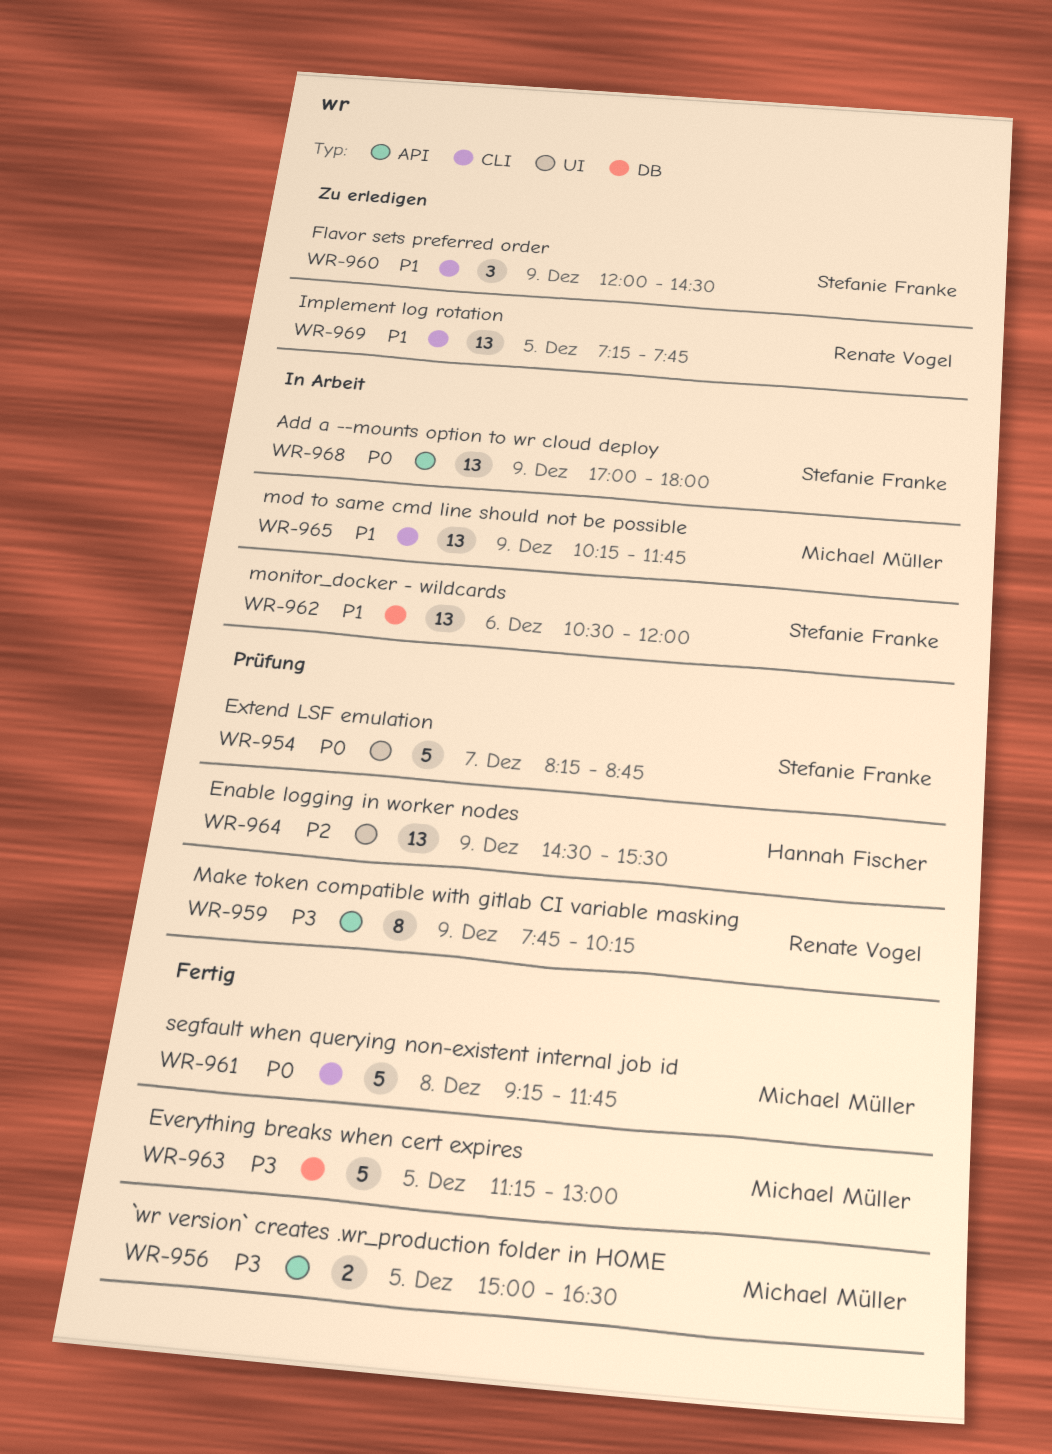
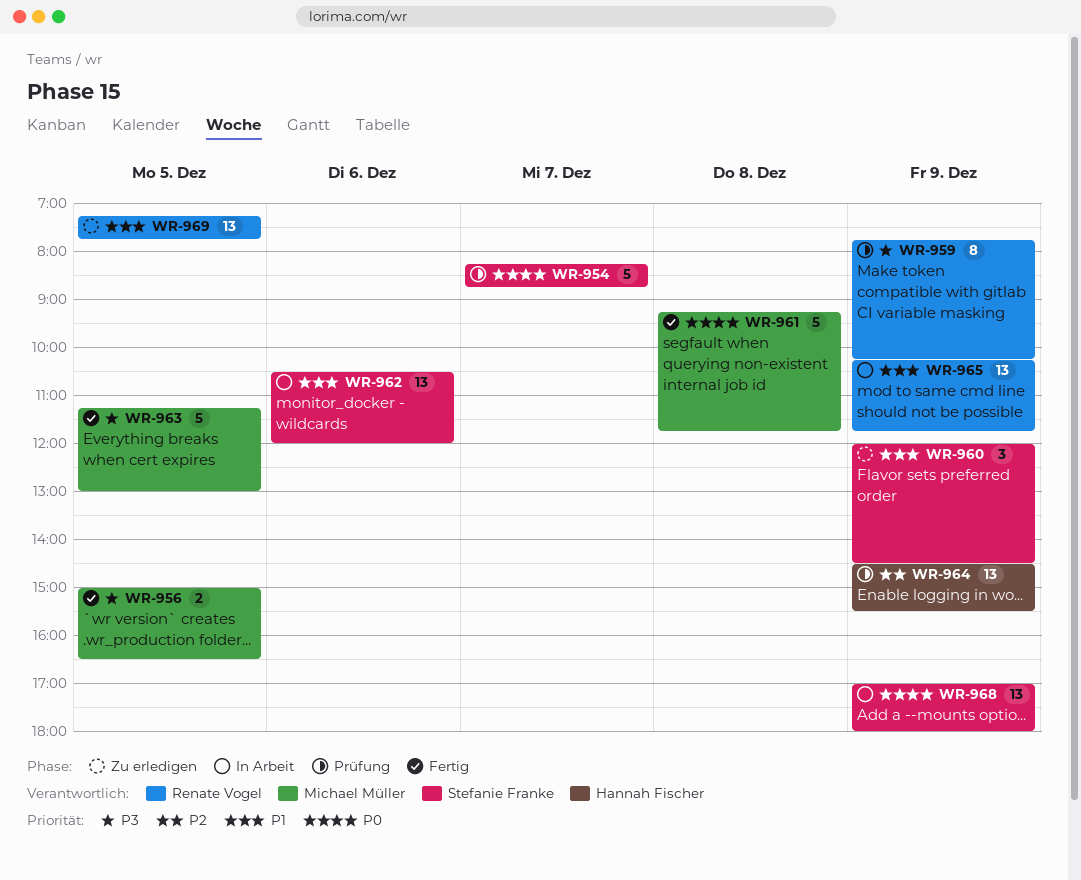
WR-965, owner: Michael Müller -> Renate Vogel

